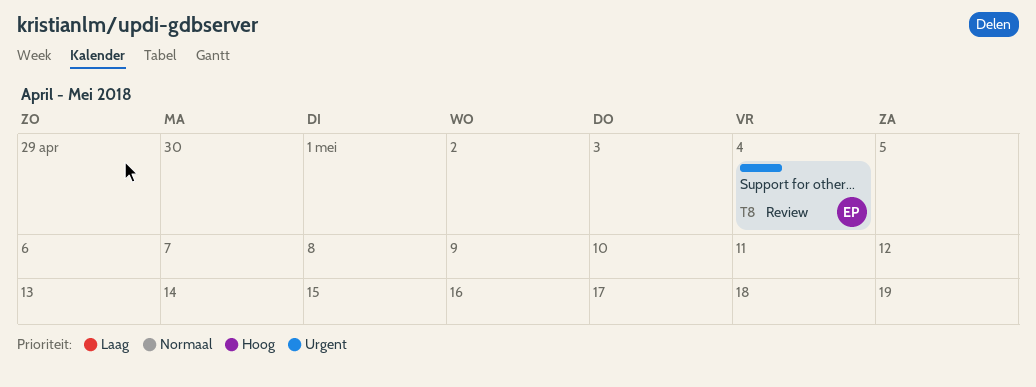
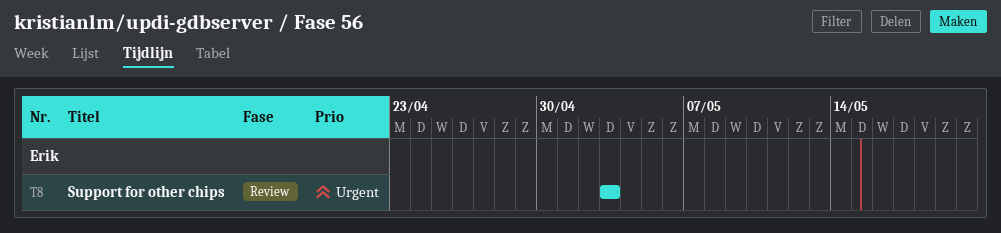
T8, due: May 4 -> May 3

